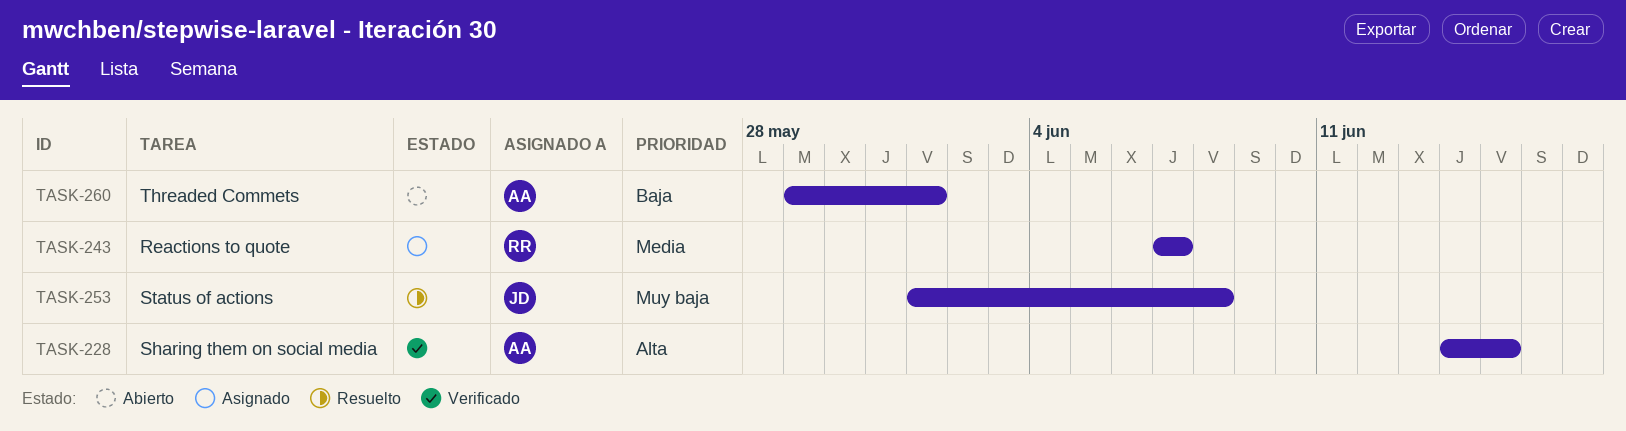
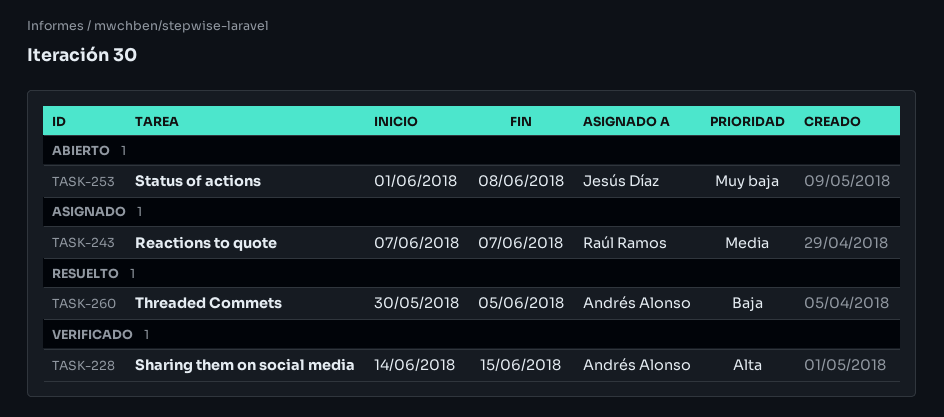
TASK-253, status: Resuelto -> Abierto
TASK-260, status: Abierto -> Resuelto
TASK-260, start: May 29 -> May 30
TASK-260, due: Jun 1 -> Jun 5

